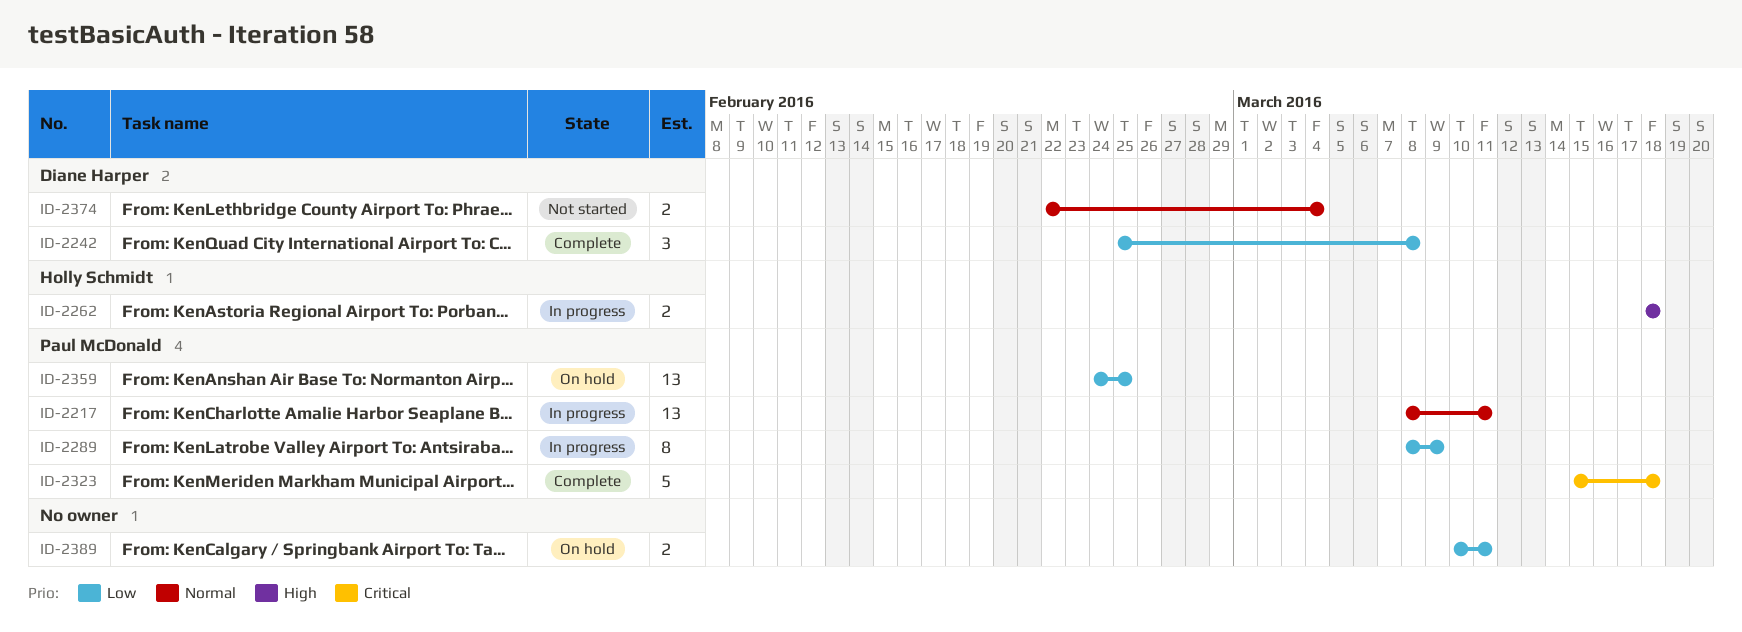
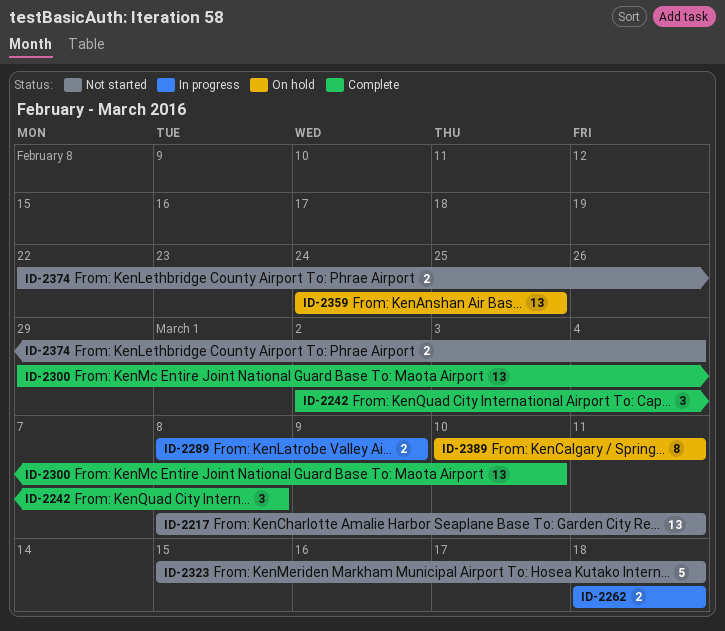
ID-2217, status: In progress -> Not started
ID-2242, start: Feb 25 -> Mar 2
ID-2289, estimate: 8 -> 2
ID-2300: none -> present
ID-2323, status: Complete -> Not started
ID-2389, estimate: 2 -> 8

